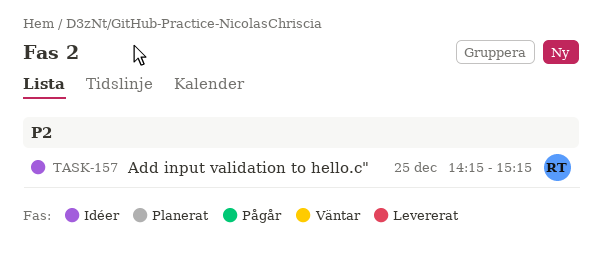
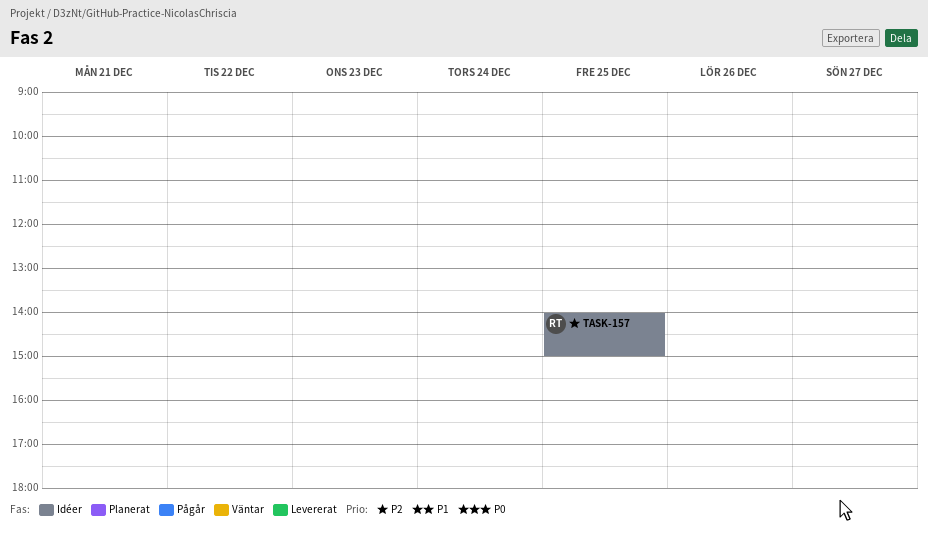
TASK-157, begins: 14:15 -> 14:00
TASK-157, ends: 15:15 -> 15:00

